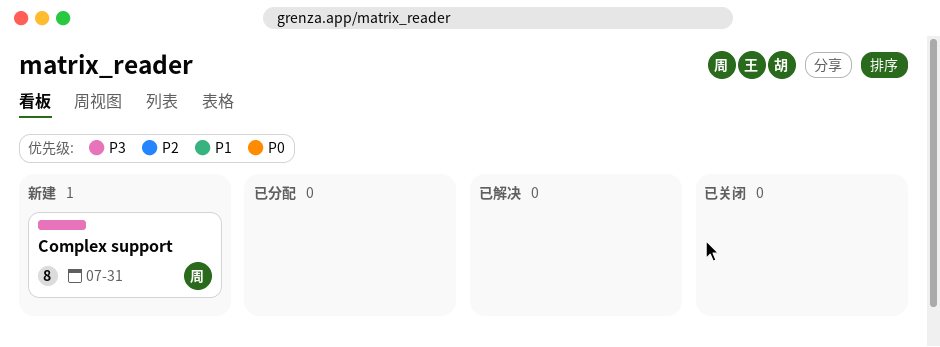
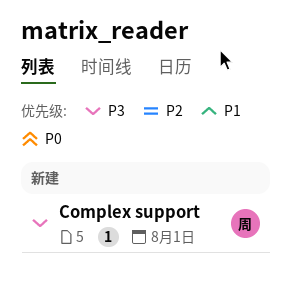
Complex support, estimate: 8 -> 1
Complex support, due: Jul 31 -> Aug 1

